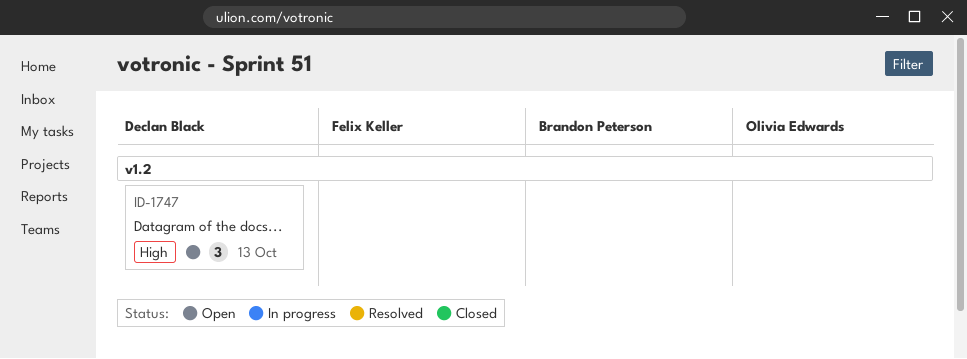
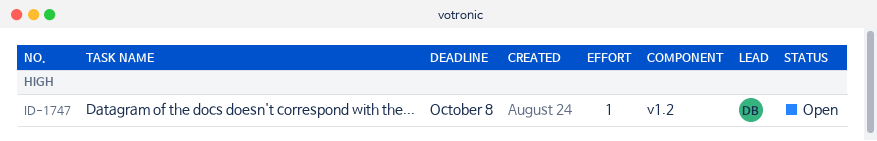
ID-1747, estimate: 3 -> 1
ID-1747, due: Oct 13 -> Oct 8

